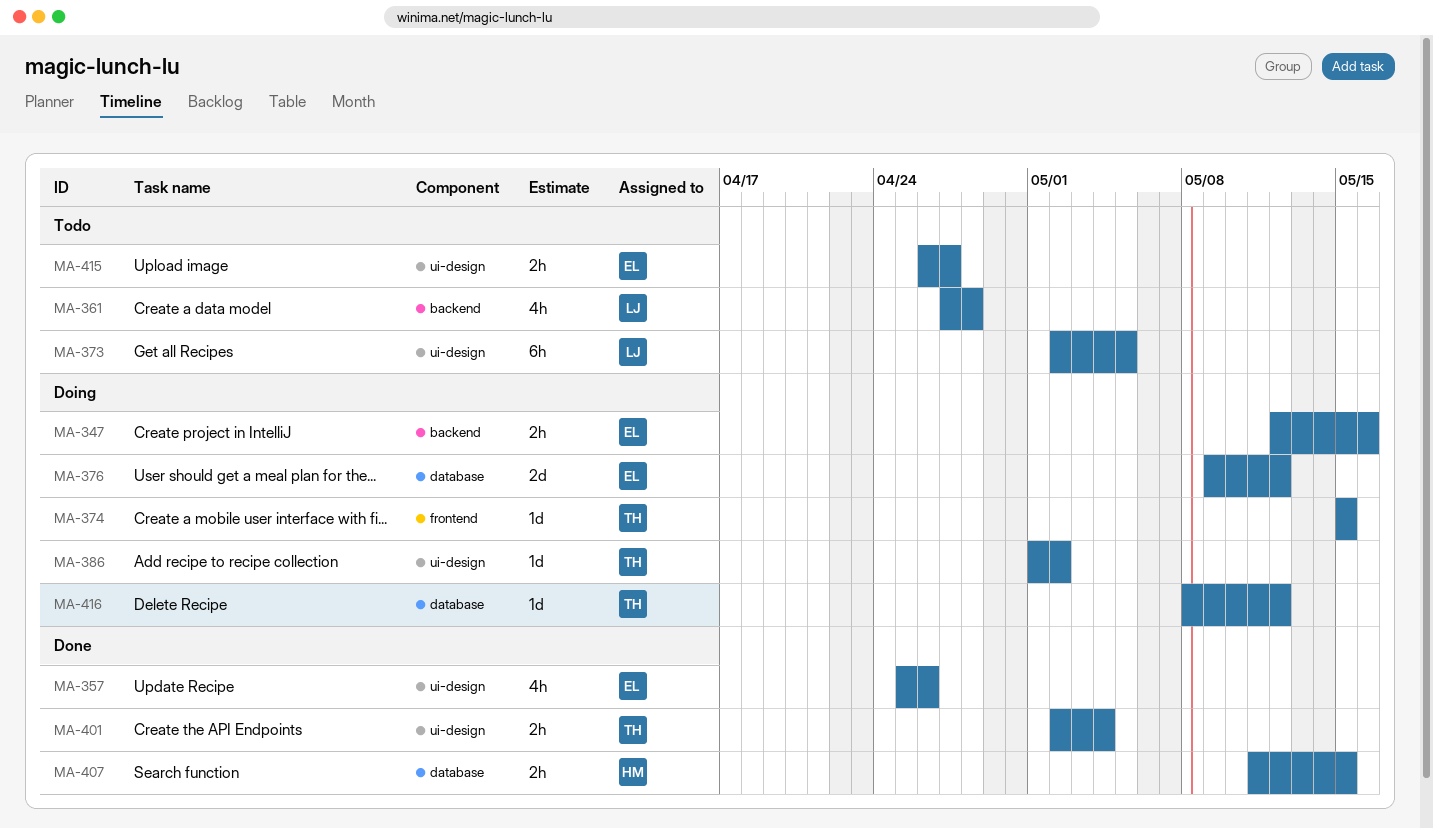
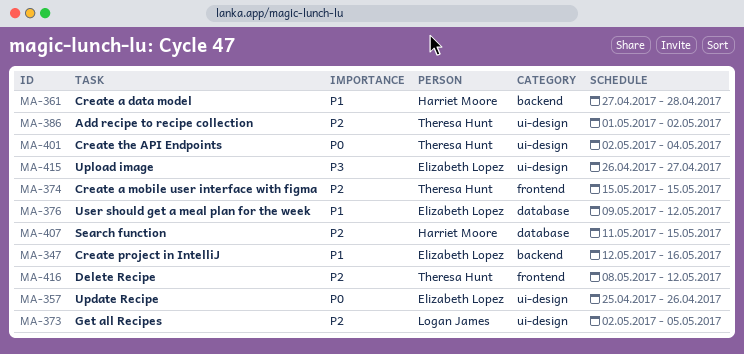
MA-361, owner: Logan James -> Harriet Moore
MA-416, label: database -> frontend

